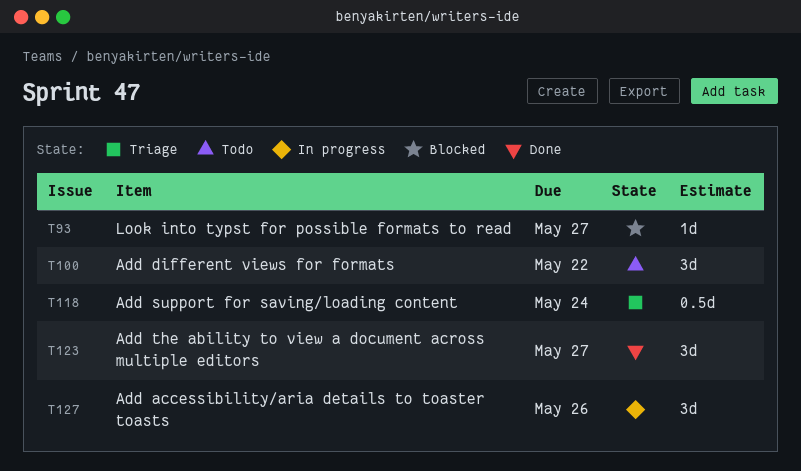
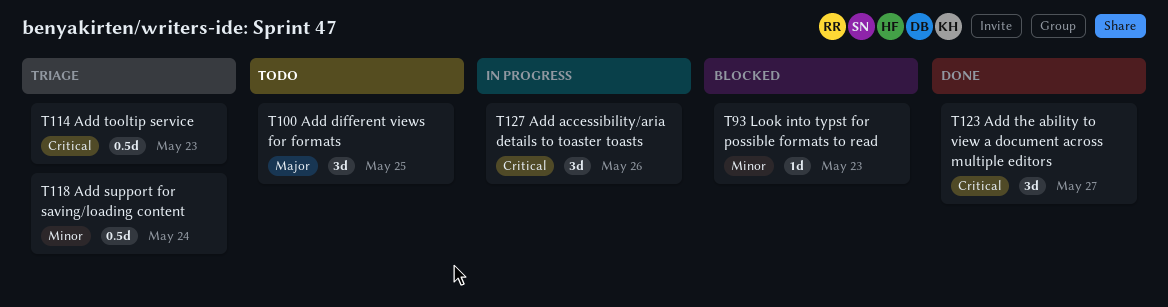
T93, due: May 27 -> May 23
T100, due: May 22 -> May 25
T114: none -> present

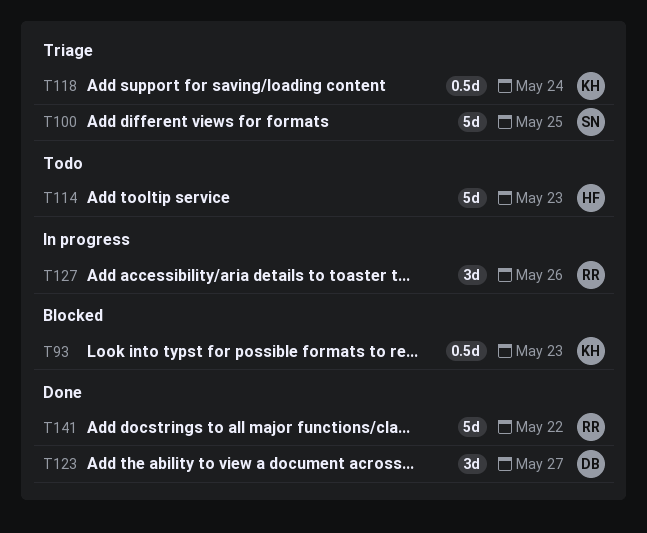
T93, estimate: 1d -> 0.5d
T100, status: Todo -> Triage
T100, estimate: 3d -> 5d
T114, status: Triage -> Todo
T114, estimate: 0.5d -> 5d
T141: none -> present

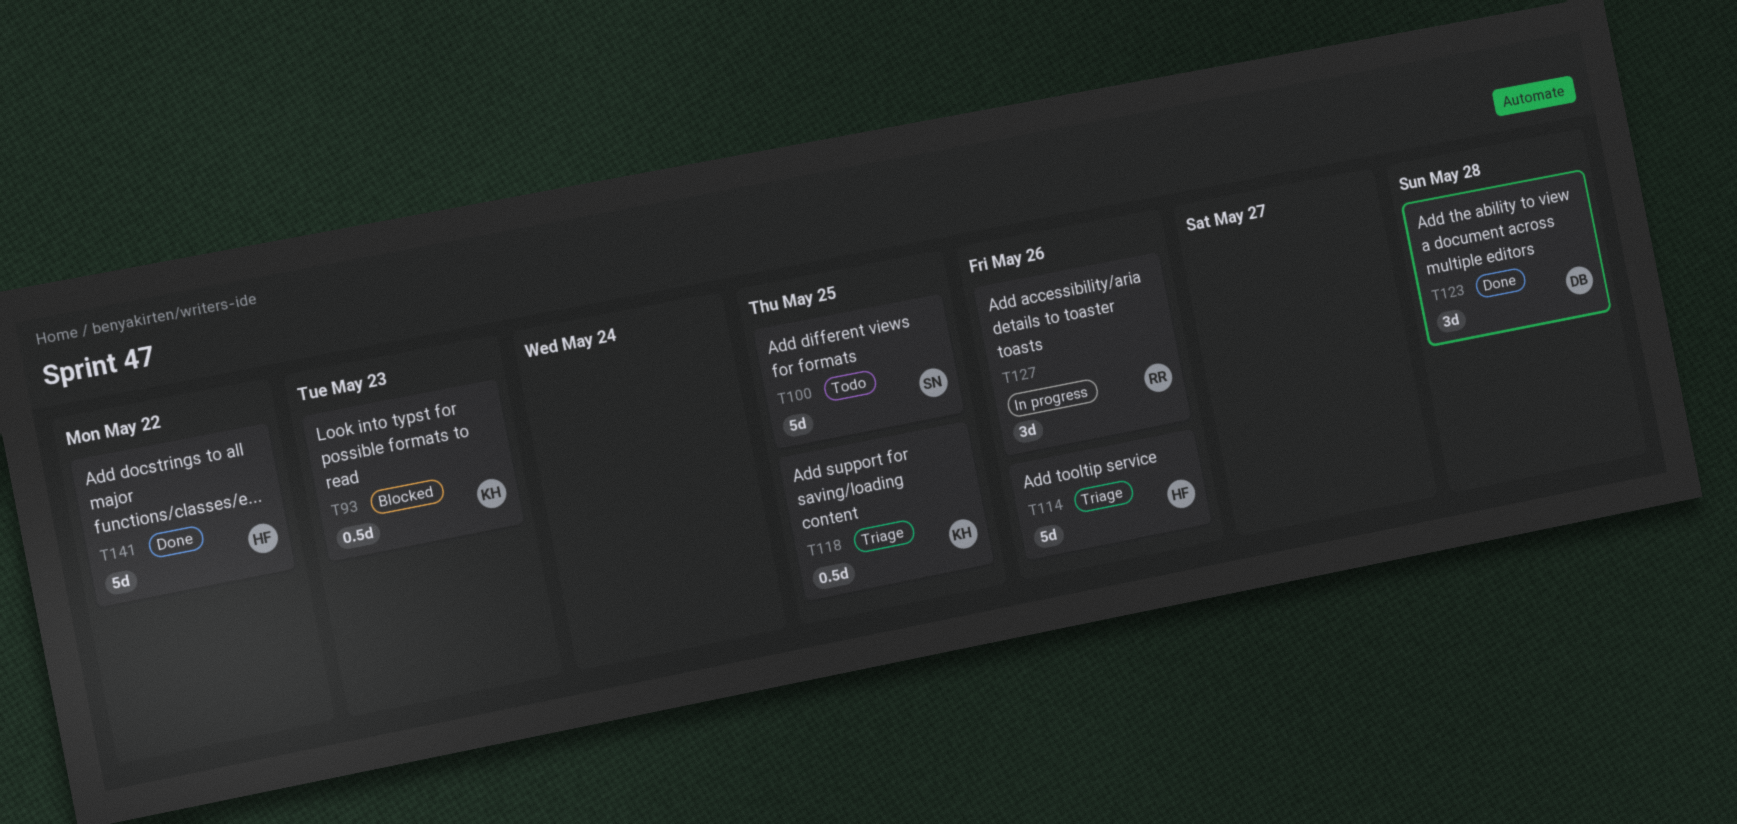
T100, status: Triage -> Todo
T114, status: Todo -> Triage
T114, due: May 23 -> May 26
T118, due: May 24 -> May 25
T123, due: May 27 -> May 28
T141, owner: RR -> HF

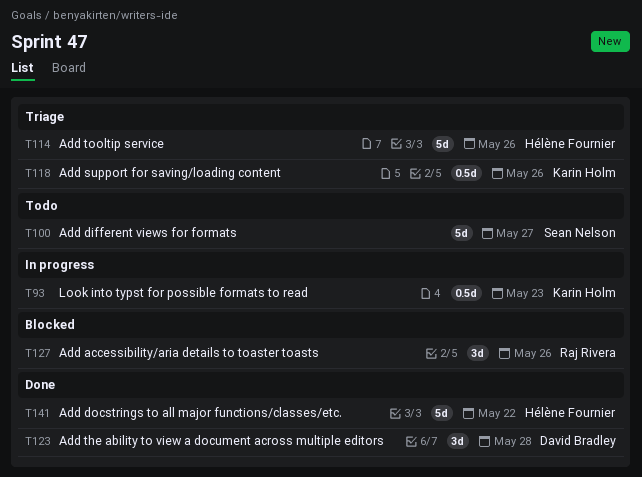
T93, status: Blocked -> In progress
T100, due: May 25 -> May 27
T118, due: May 25 -> May 26
T127, status: In progress -> Blocked

